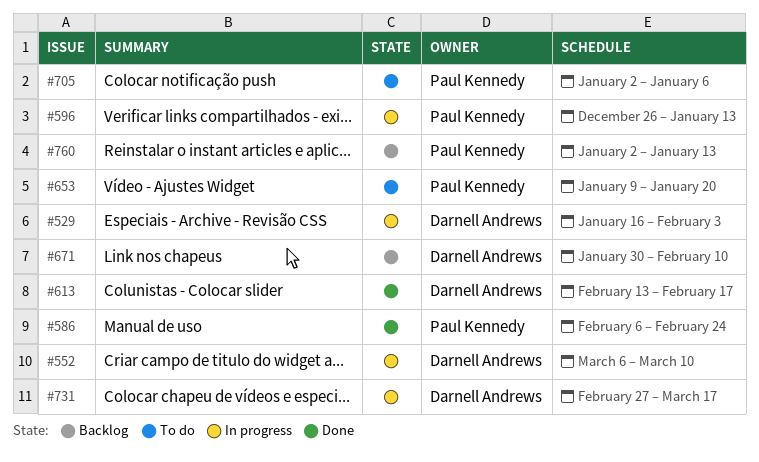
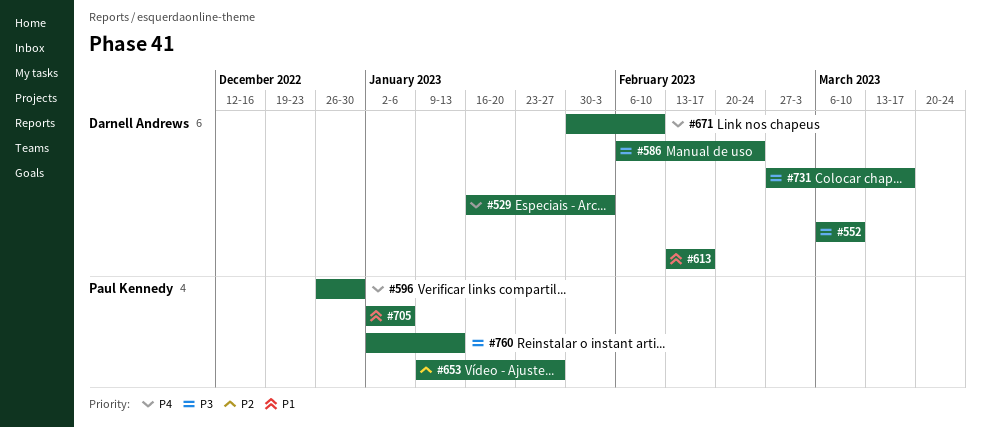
#586, owner: Paul Kennedy -> Darnell Andrews
#596, due: Jan 13 -> Dec 30
#653, due: Jan 20 -> Jan 27

